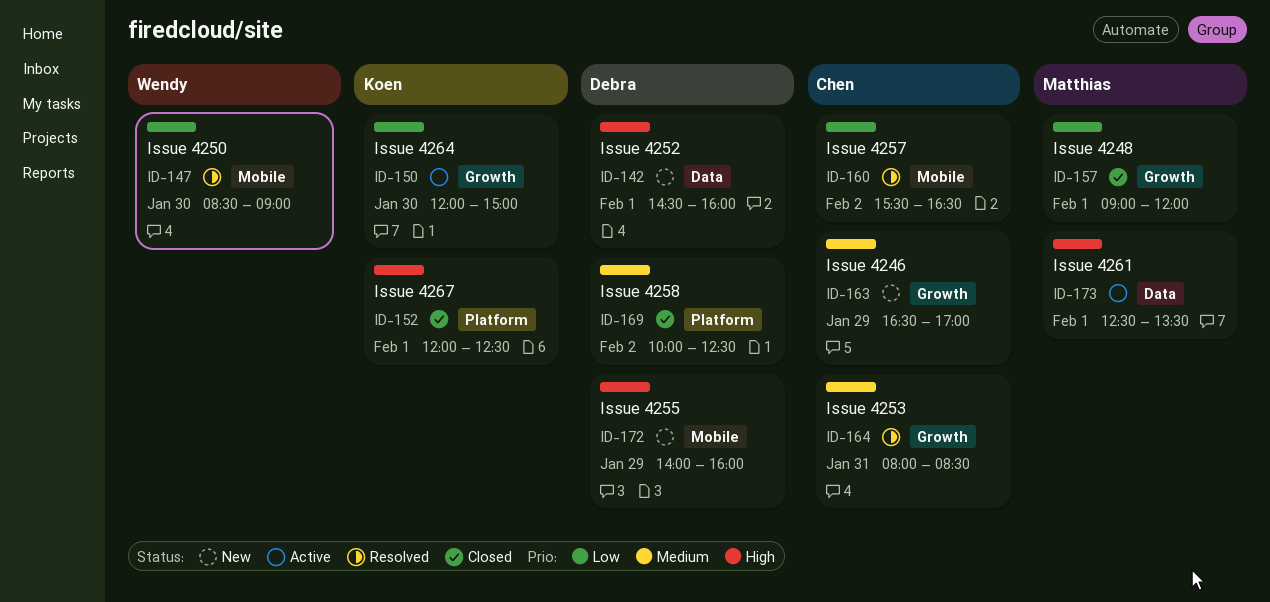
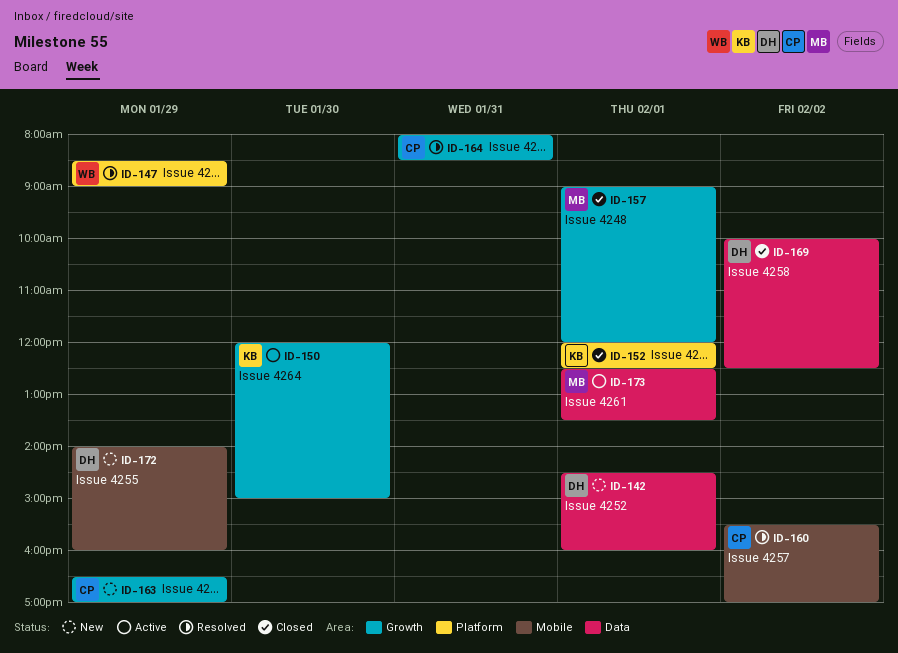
ID-147, label: Mobile -> Platform
ID-147, day: Jan 30 -> Jan 29
ID-160, ends: 16:30 -> 17:00
ID-169, label: Platform -> Data

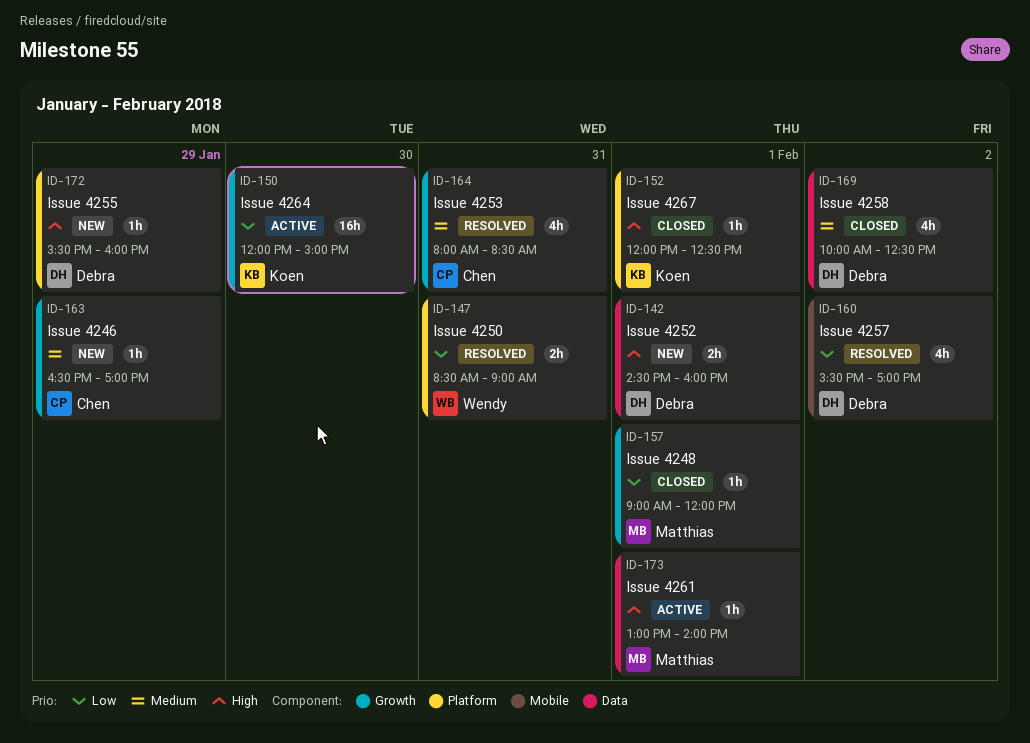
ID-147, day: Jan 29 -> Jan 31
ID-160, owner: Chen -> Debra
ID-172, label: Mobile -> Platform
ID-172, begins: 14:00 -> 15:30
ID-173, begins: 12:30 -> 13:00
ID-173, ends: 13:30 -> 14:00

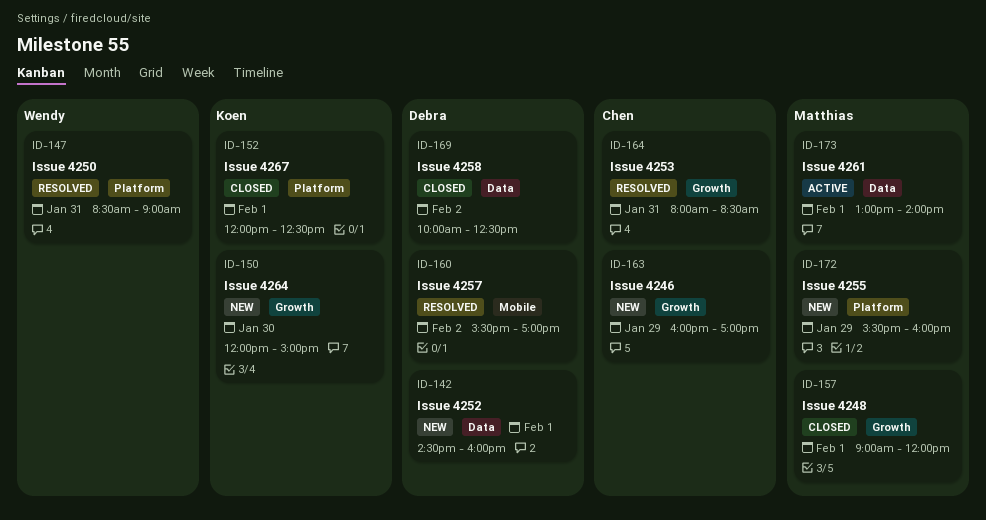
ID-150, status: Active -> New
ID-163, begins: 16:30 -> 16:00
ID-172, owner: Debra -> Matthias

